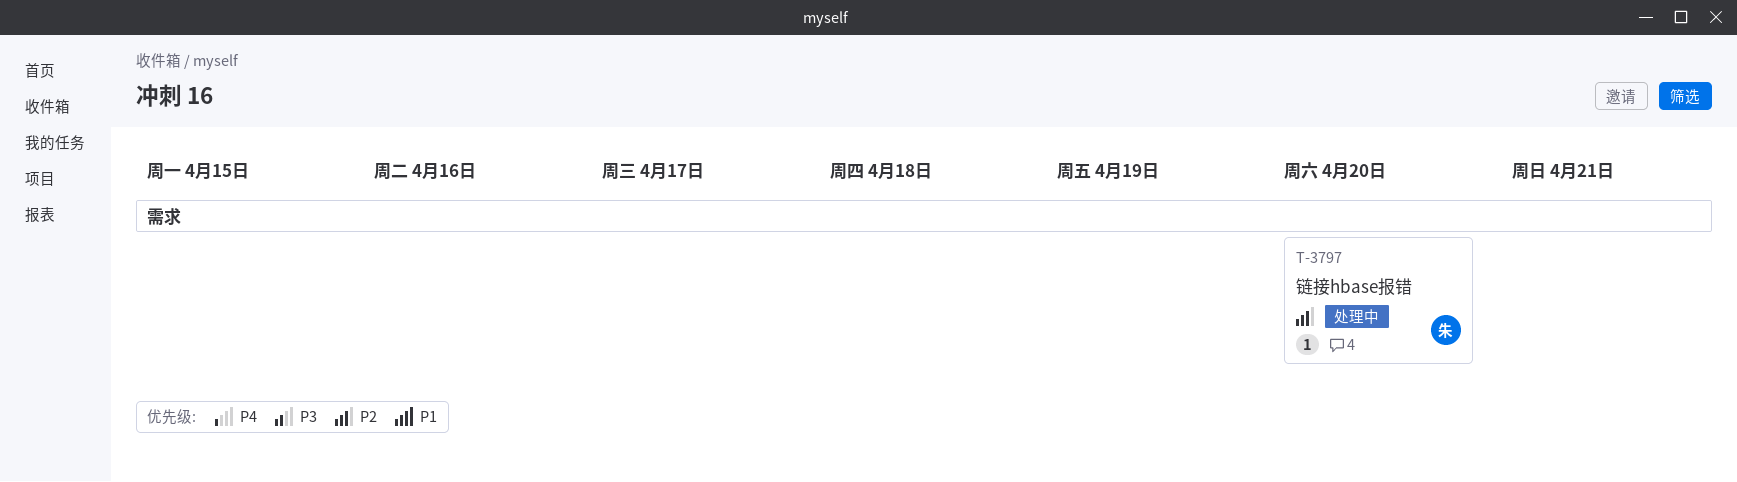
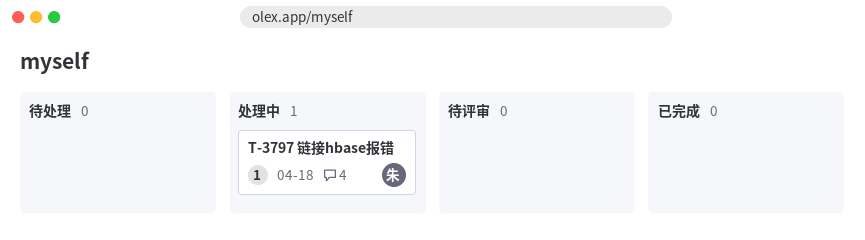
T-3797, due: Apr 20 -> Apr 18

